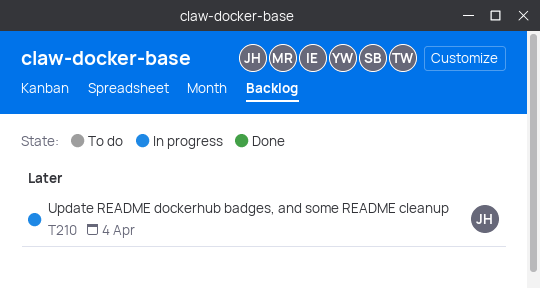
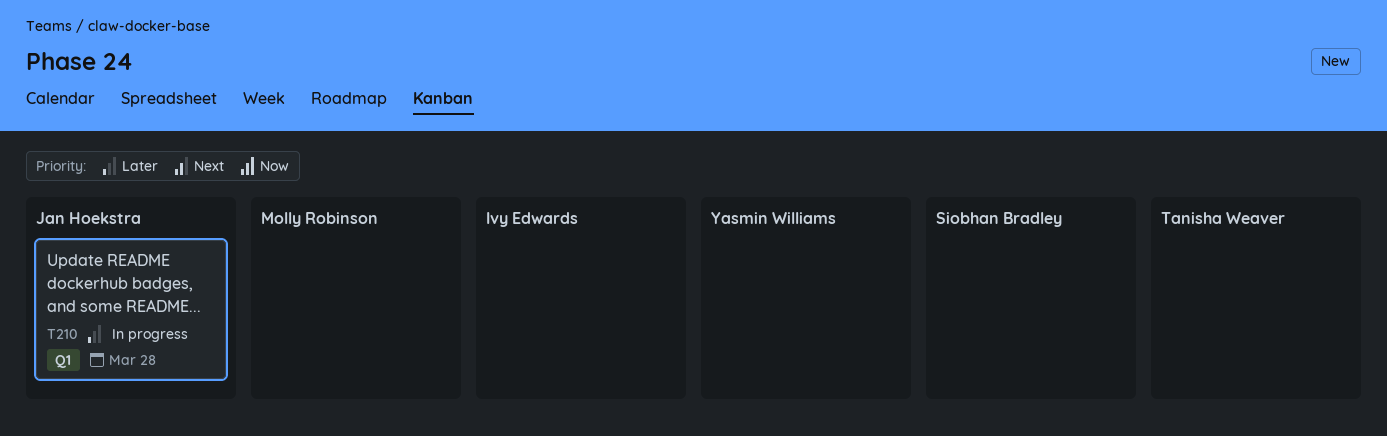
T210, due: Apr 4 -> Mar 28

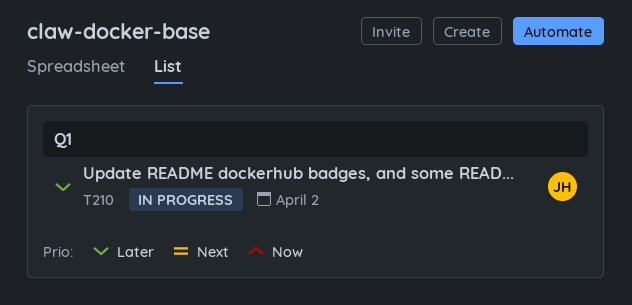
T210, due: Mar 28 -> Apr 2

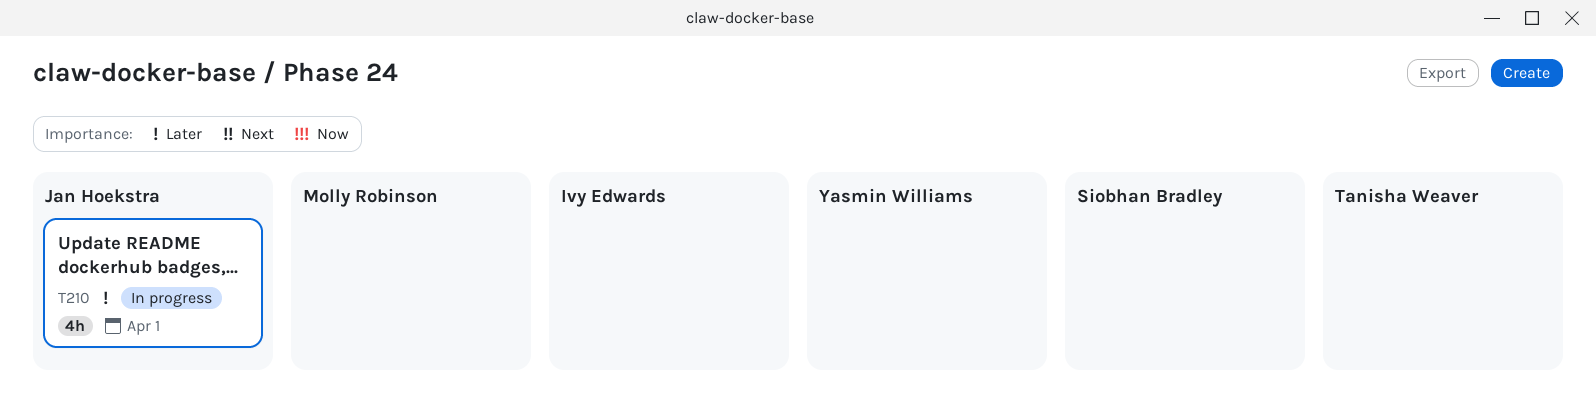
T210, due: Apr 2 -> Apr 1

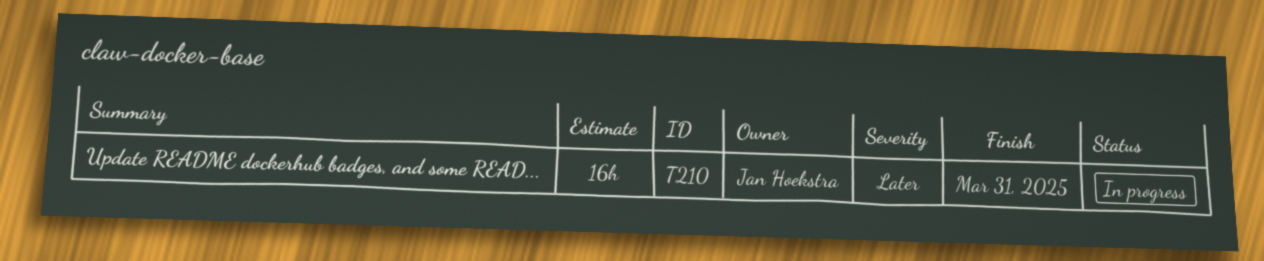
T210, estimate: 4h -> 16h
T210, due: Apr 1 -> Mar 31

